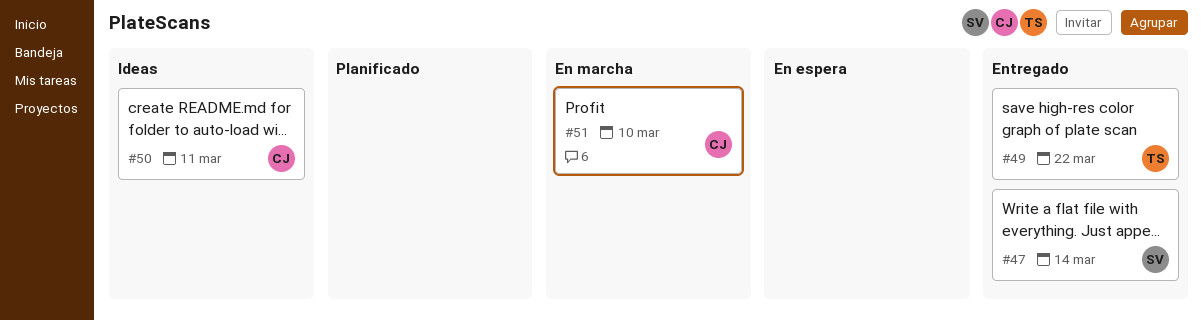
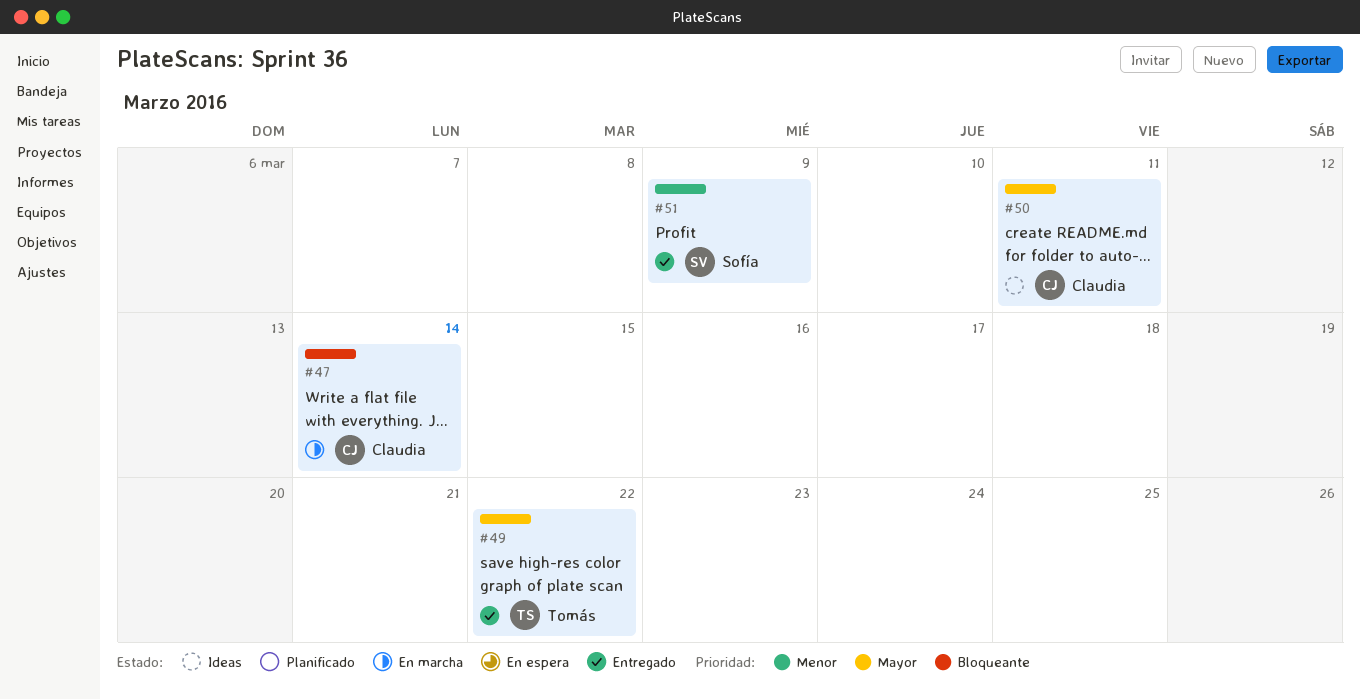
#47, status: Entregado -> En marcha
#47, owner: Sofía -> Claudia
#51, status: En marcha -> Entregado
#51, owner: Claudia -> Sofía
#51, due: Mar 10 -> Mar 9

